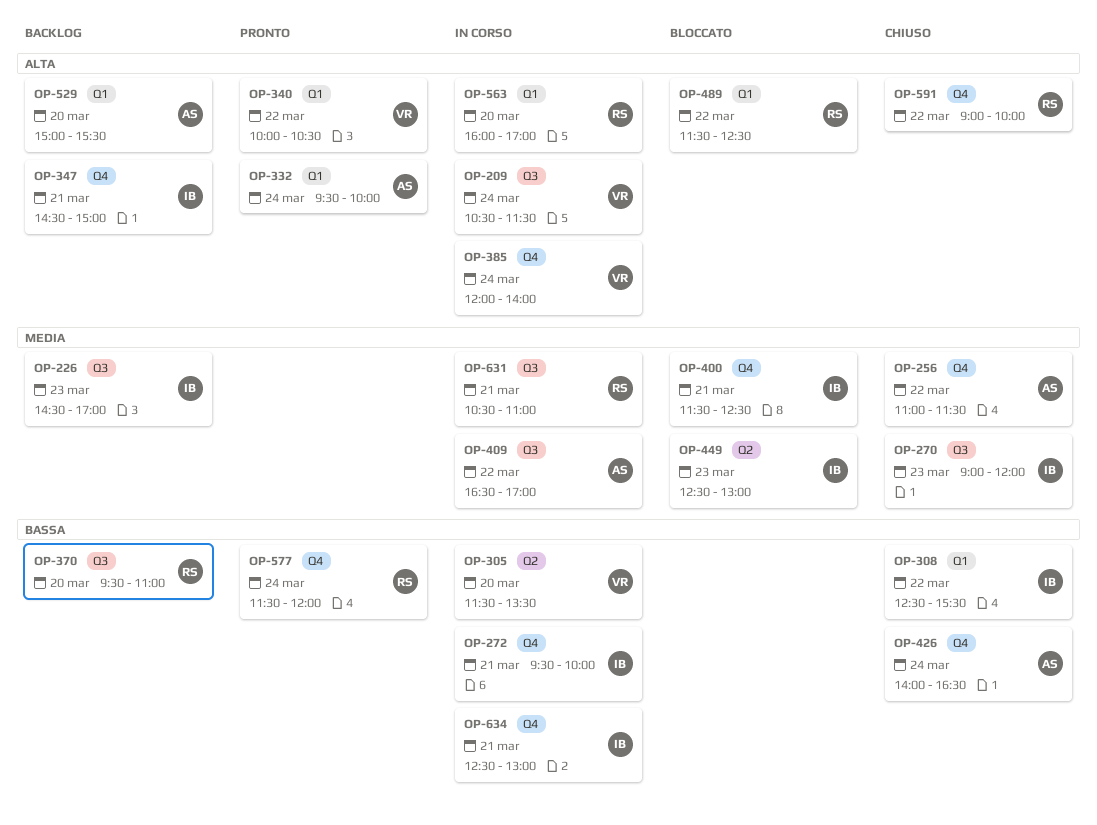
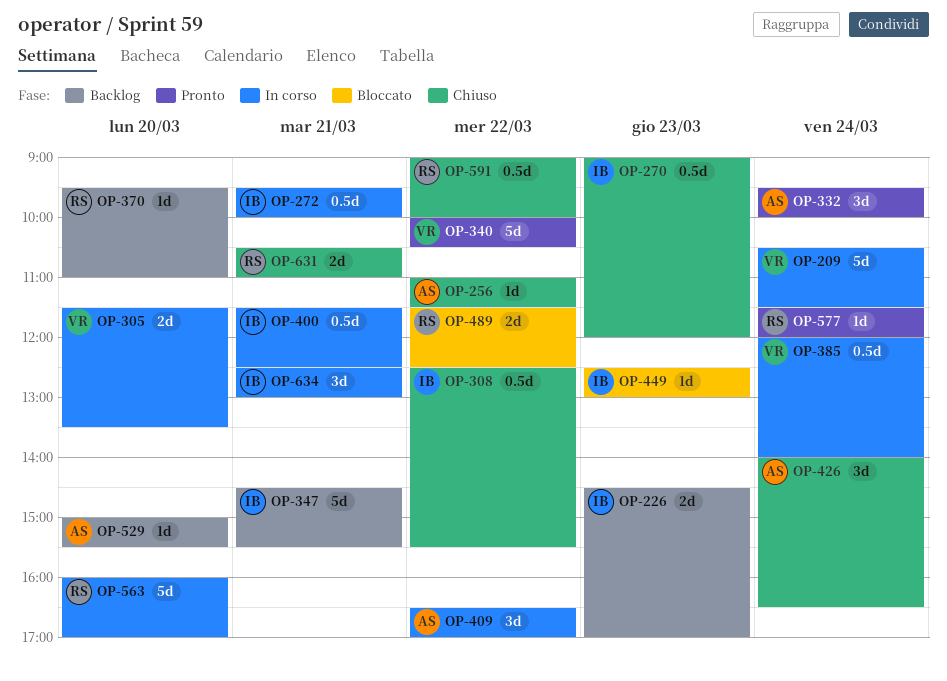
OP-347, ends: 15:00 -> 15:30
OP-400, status: Bloccato -> In corso
OP-631, status: In corso -> Chiuso

